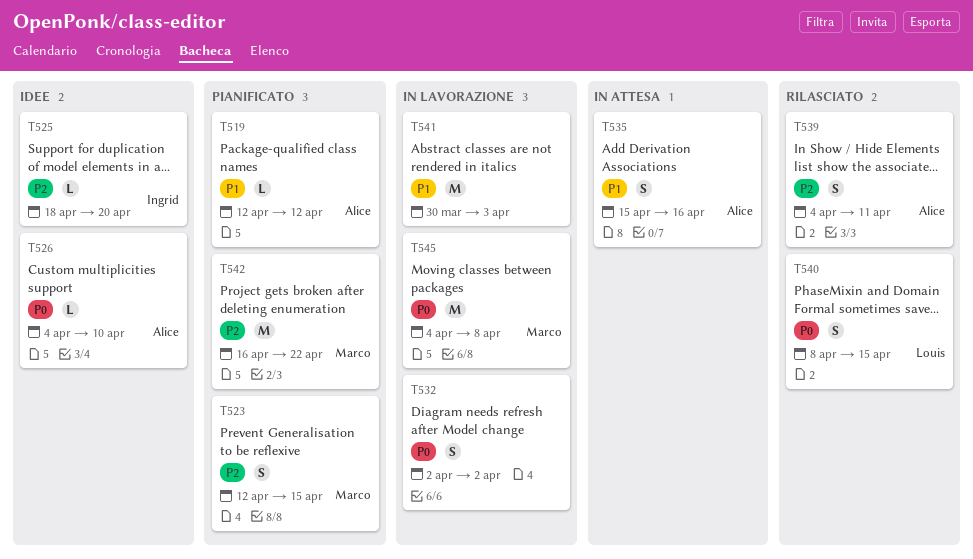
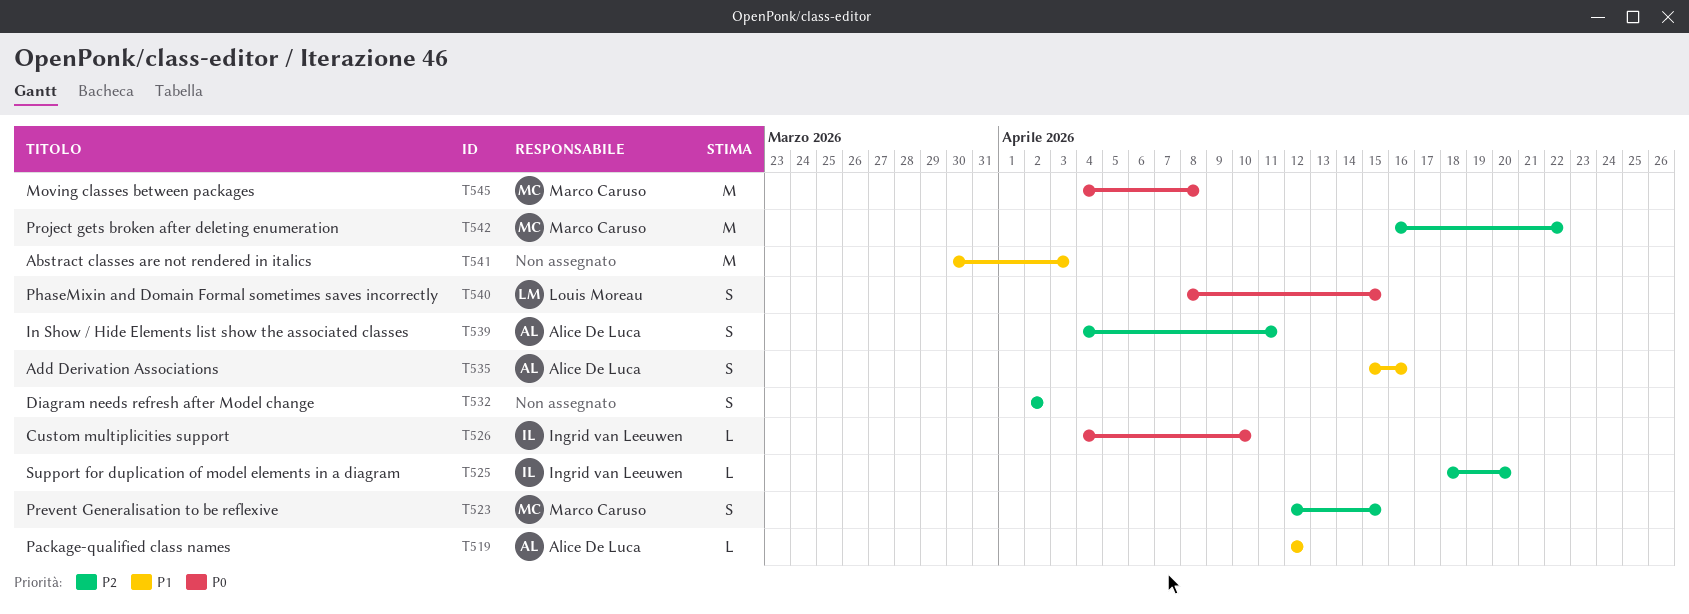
T526, owner: Alice De Luca -> Ingrid van Leeuwen
T532, priority: P0 -> P2

